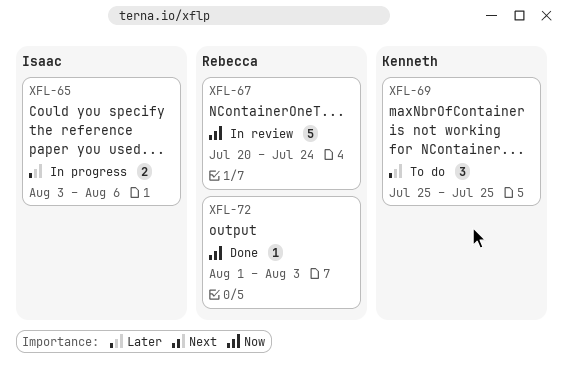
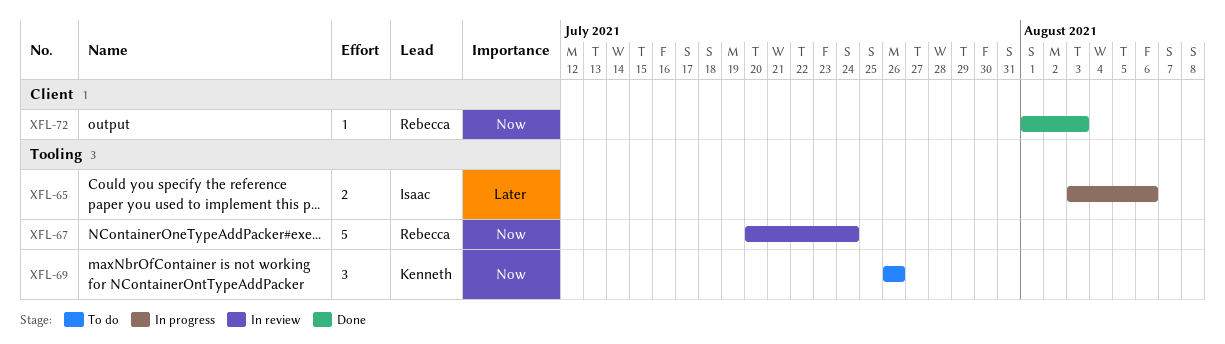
XFL-69, priority: Later -> Now
XFL-69, start: Jul 25 -> Jul 26
XFL-69, due: Jul 25 -> Jul 26

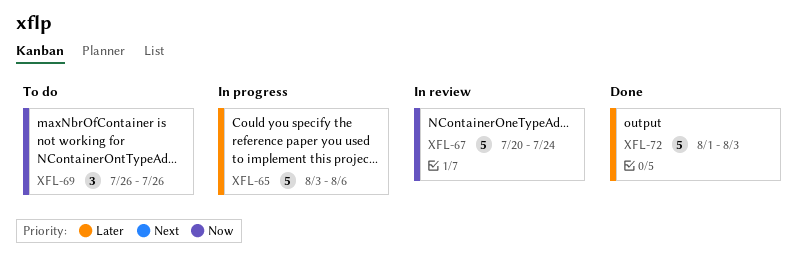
XFL-65, estimate: 2 -> 5
XFL-72, priority: Now -> Later
XFL-72, estimate: 1 -> 5

